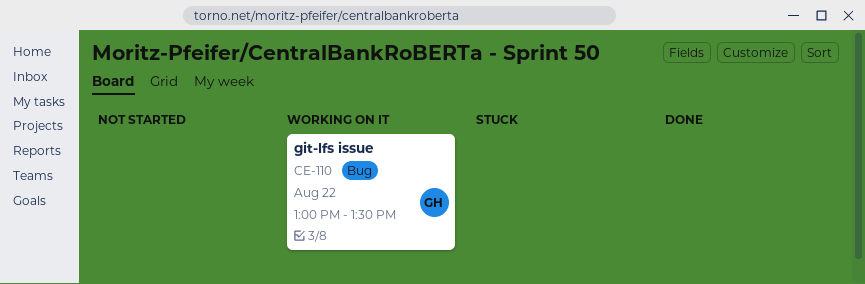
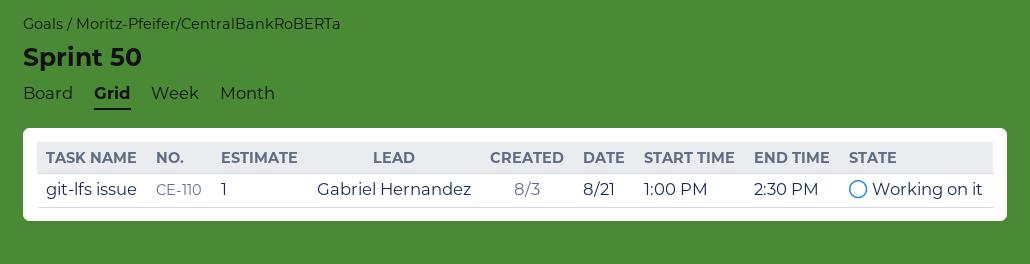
CE-110, day: Aug 22 -> Aug 21
CE-110, ends: 13:30 -> 14:30

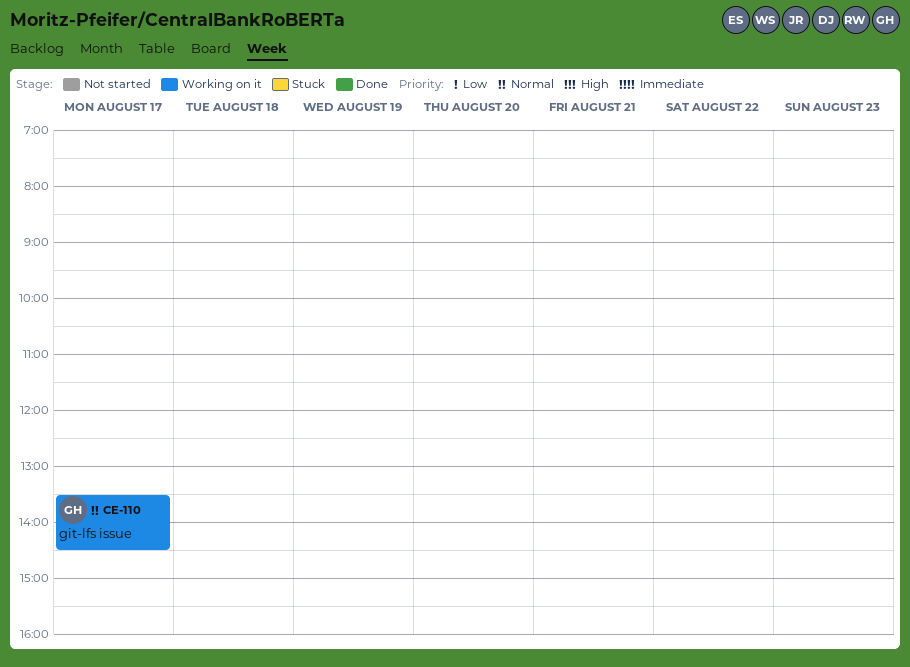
CE-110, day: Aug 21 -> Aug 17
CE-110, begins: 13:00 -> 13:30

